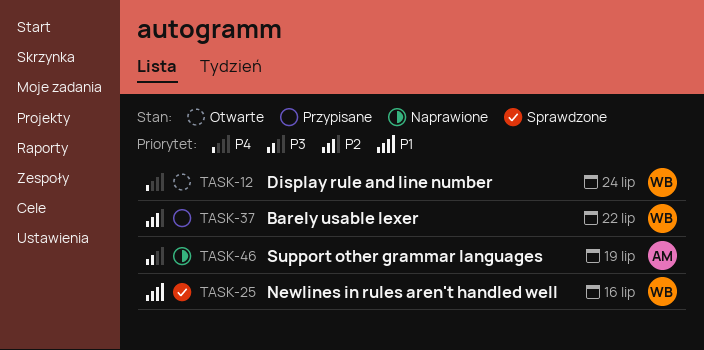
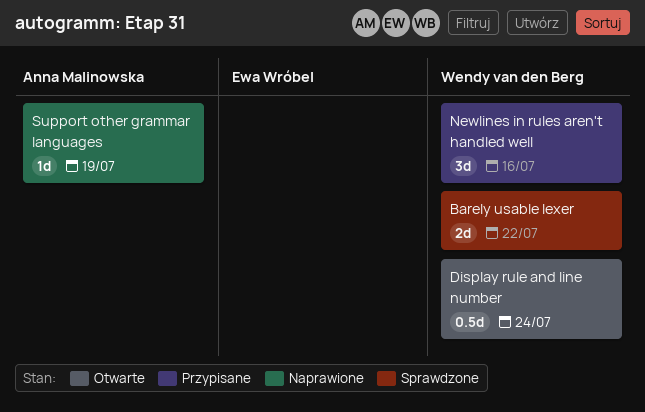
Barely usable lexer, status: Przypisane -> Sprawdzone
Newlines in rules aren't handled well, status: Sprawdzone -> Przypisane

